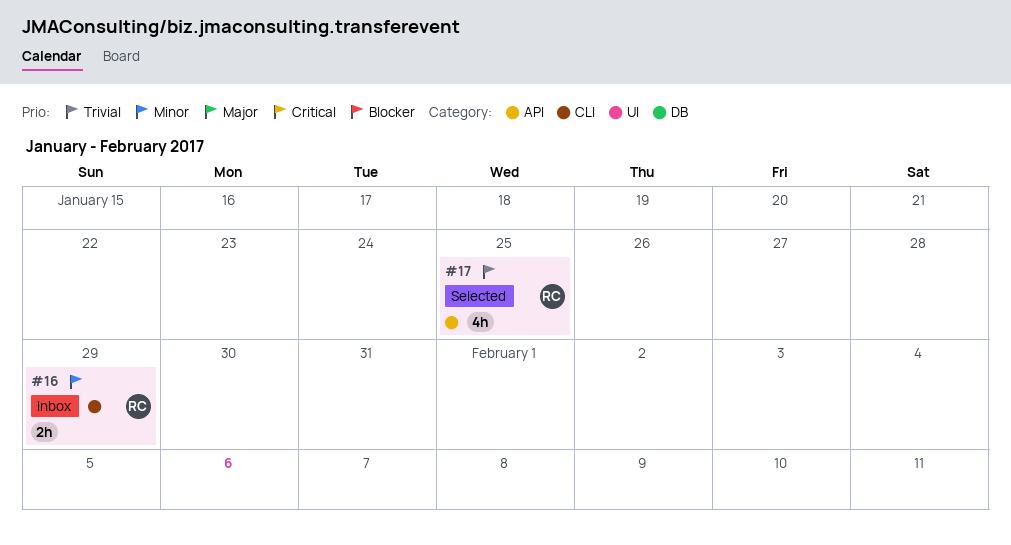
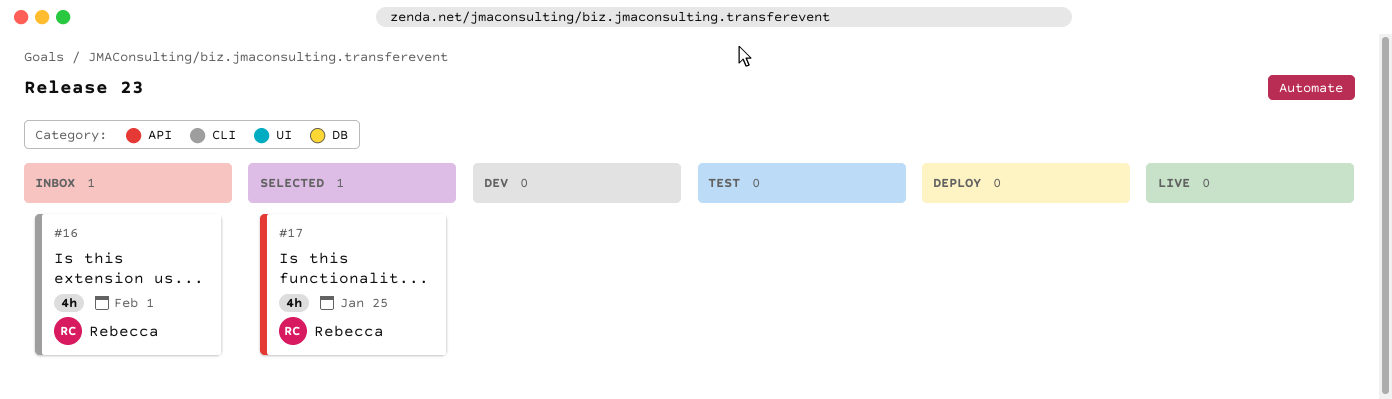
#16, estimate: 2h -> 4h
#16, due: Jan 29 -> Feb 1

